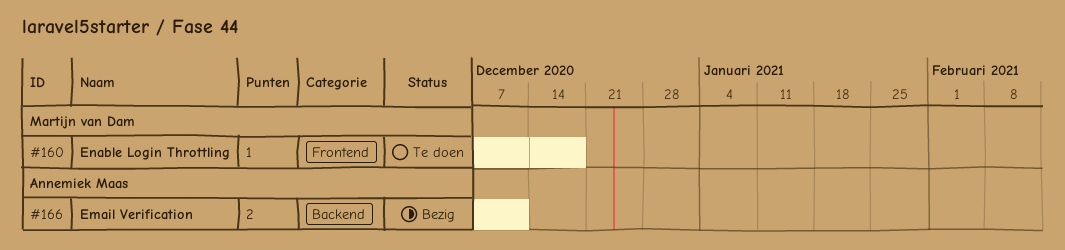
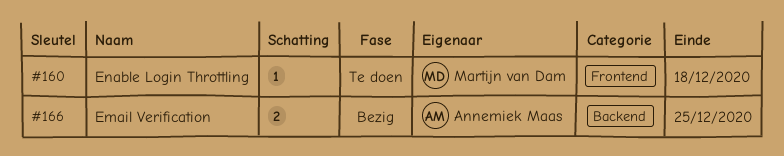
#166, due: Dec 11 -> Dec 25

